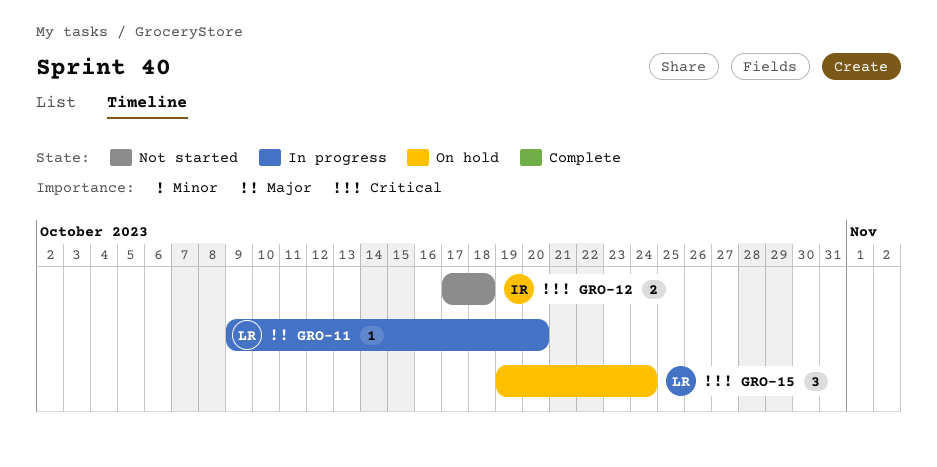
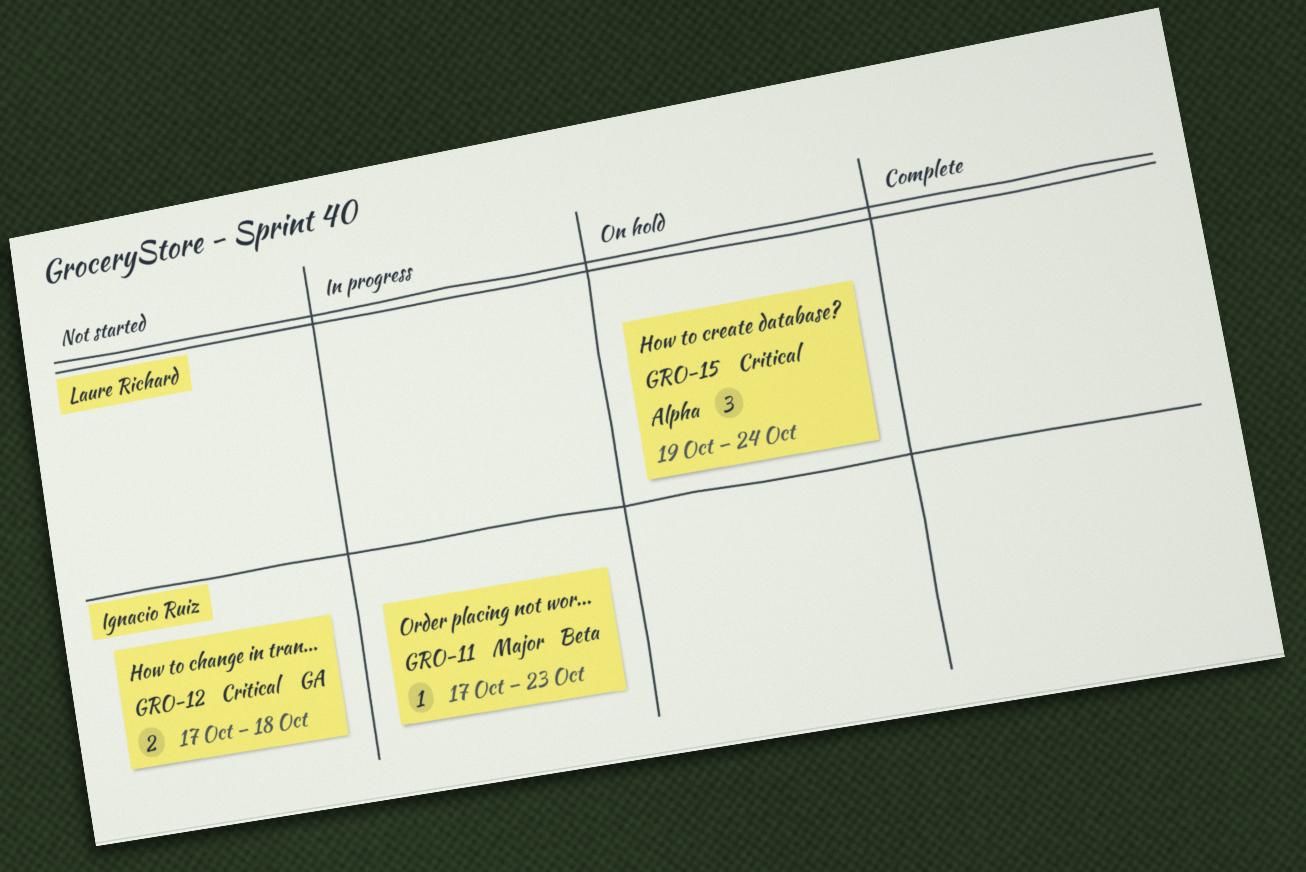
GRO-11, owner: Laure Richard -> Ignacio Ruiz
GRO-11, start: Oct 9 -> Oct 17
GRO-11, due: Oct 20 -> Oct 23

